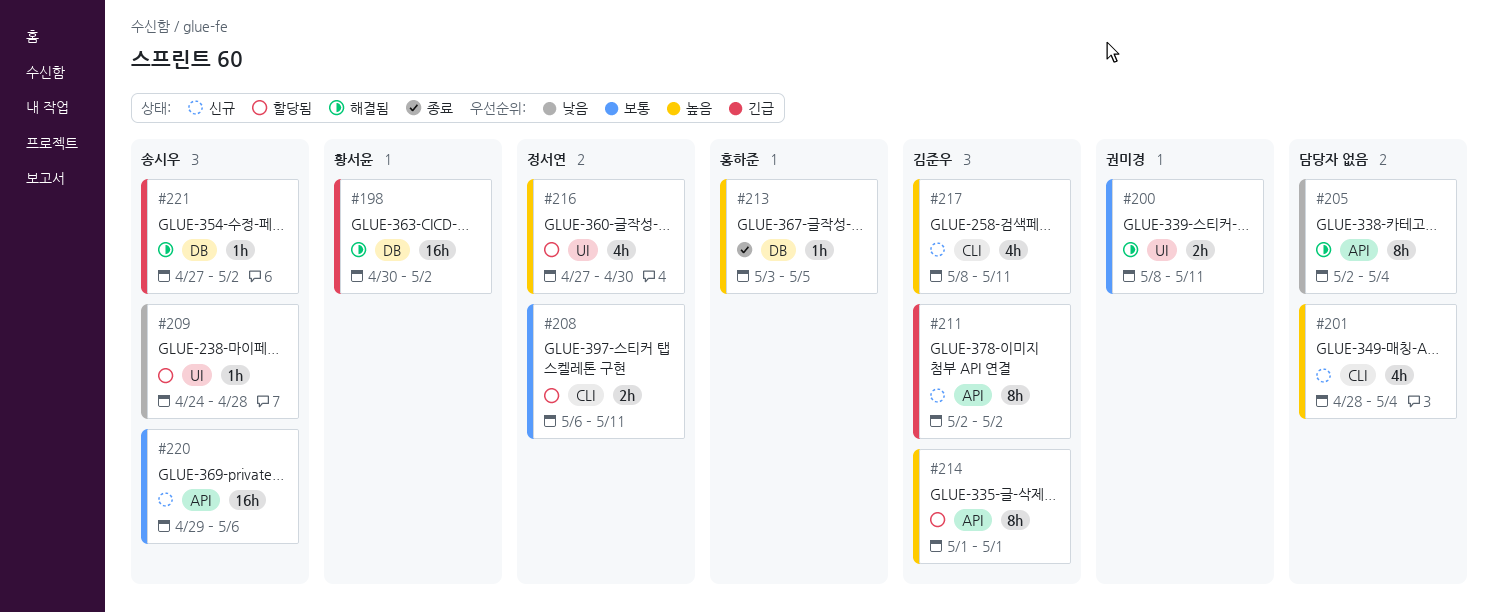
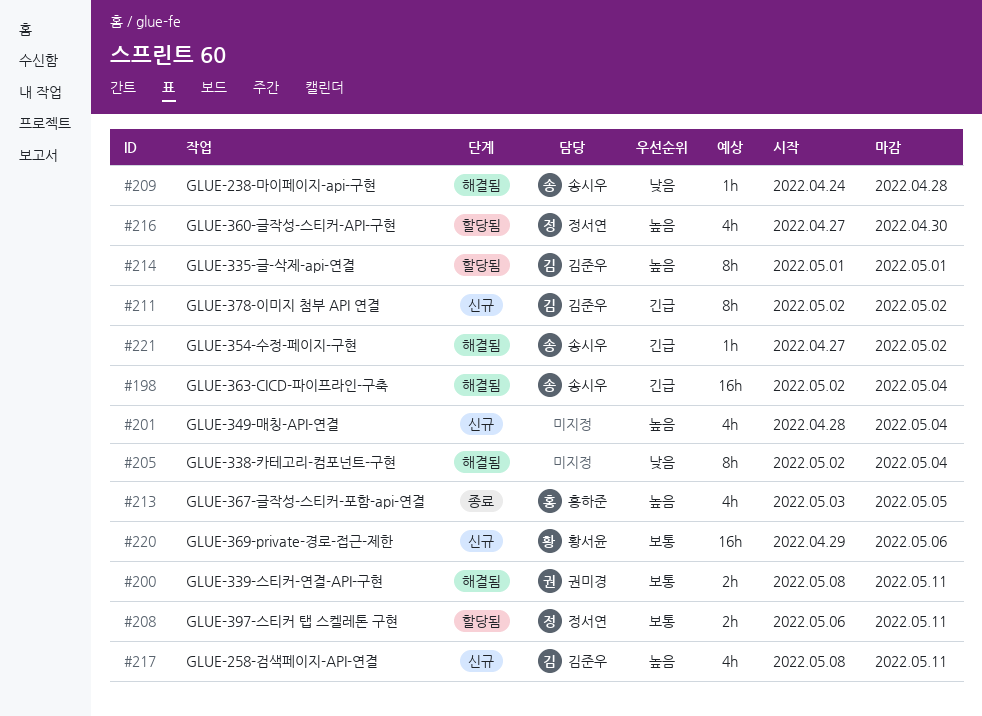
#198, owner: 황서윤 -> 송시우
#198, start: Apr 30 -> May 2
#198, due: May 2 -> May 4
#209, status: 할당됨 -> 해결됨
#213, estimate: 1h -> 4h
#220, owner: 송시우 -> 황서윤

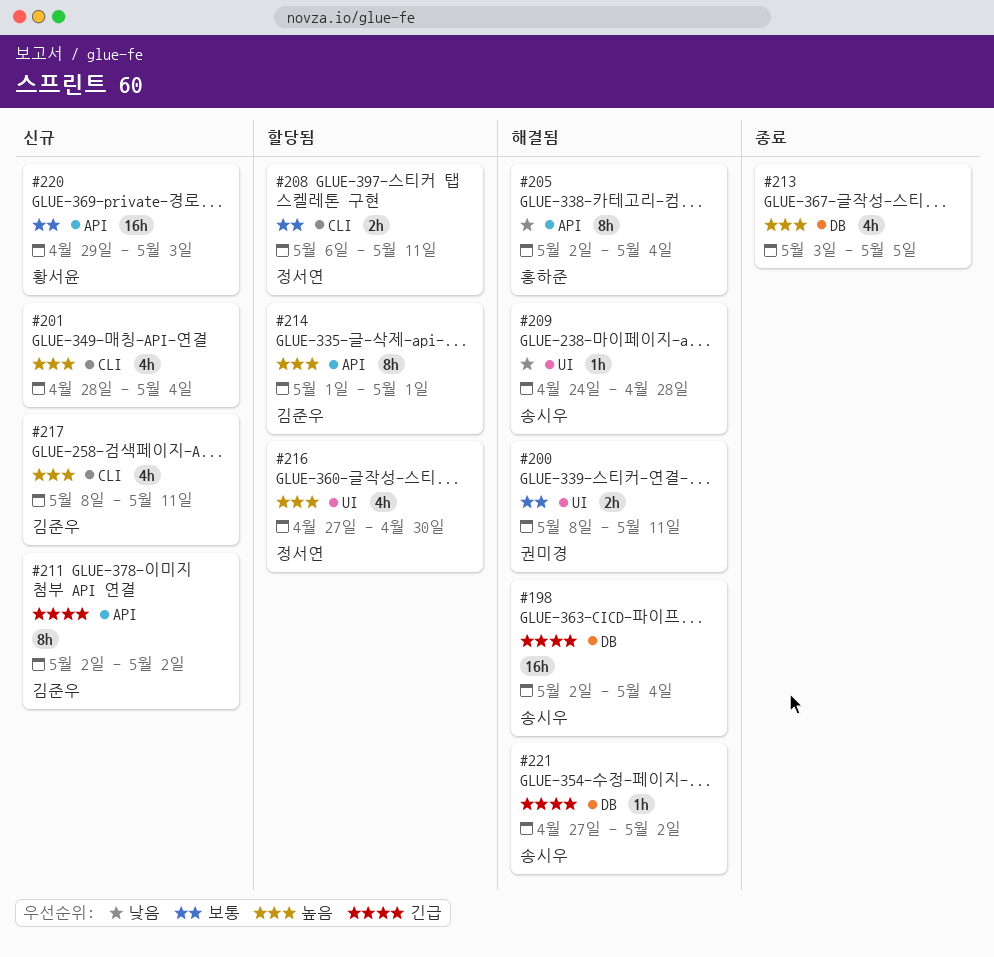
#205, owner: none -> 홍하준
#213, owner: 홍하준 -> none
#220, due: May 6 -> May 3

